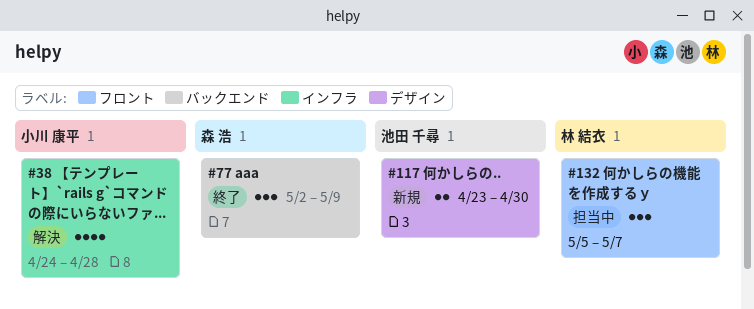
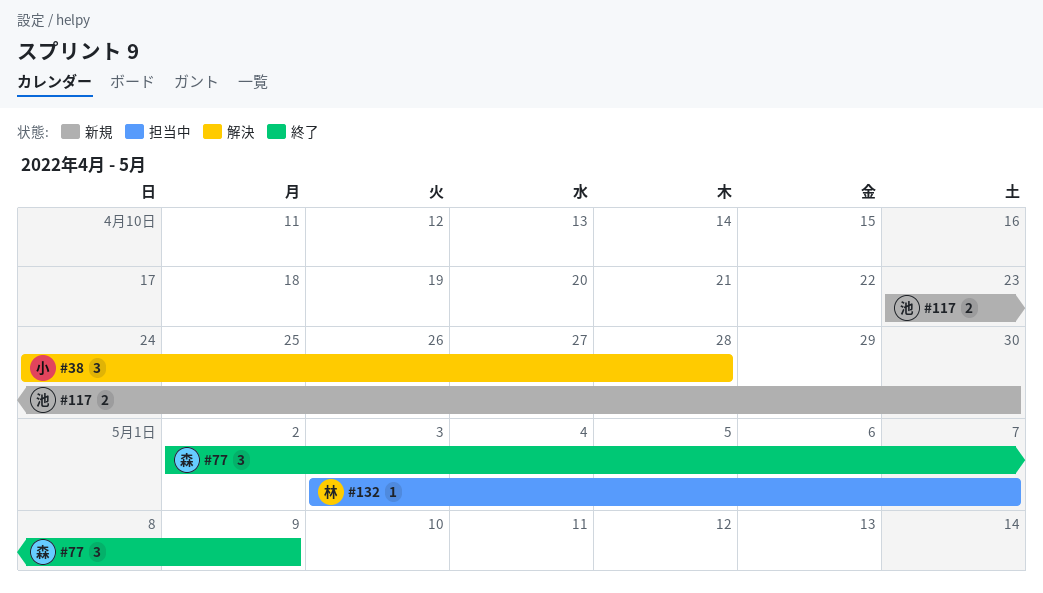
#38, estimate: 4 -> 3
#132, estimate: 3 -> 1
#132, start: May 5 -> May 3

